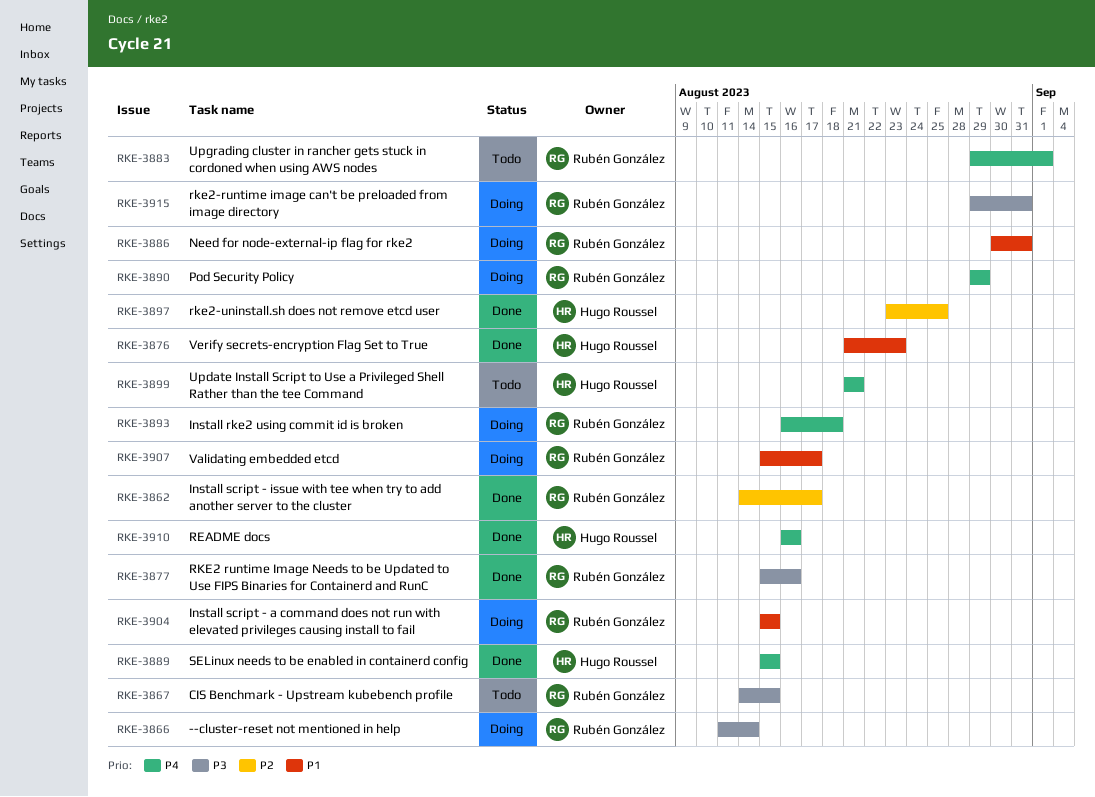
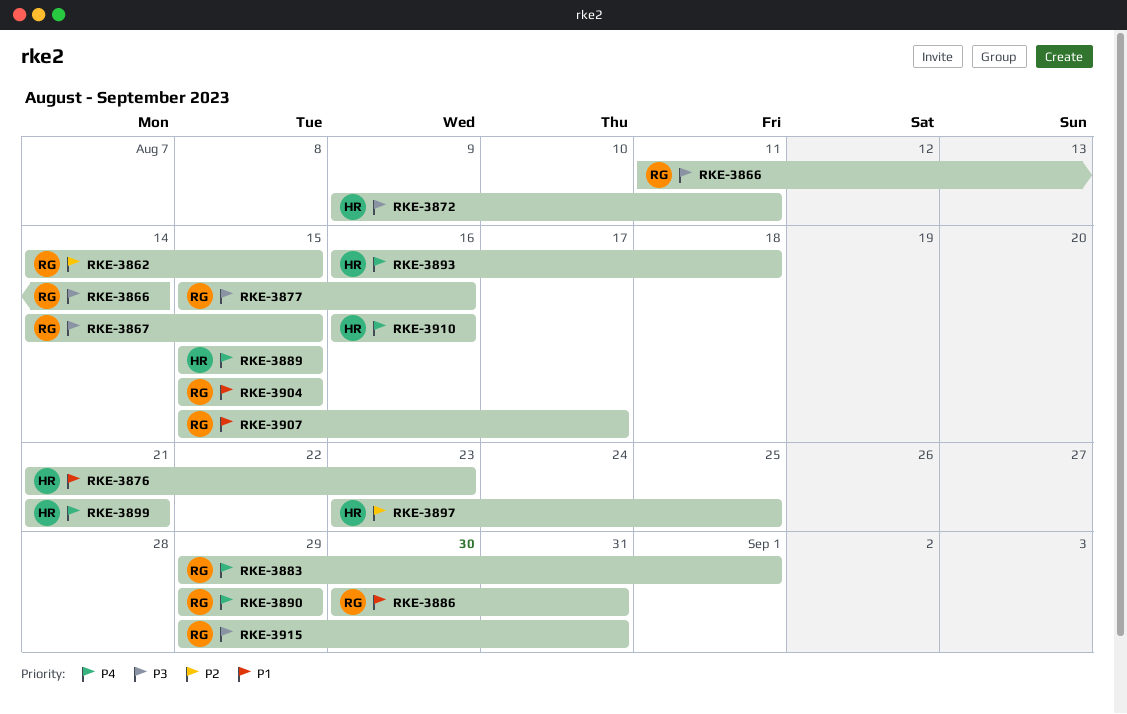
RKE-3862, due: Aug 17 -> Aug 15
RKE-3872: none -> present
RKE-3893, owner: Rubén González -> Hugo Roussel

